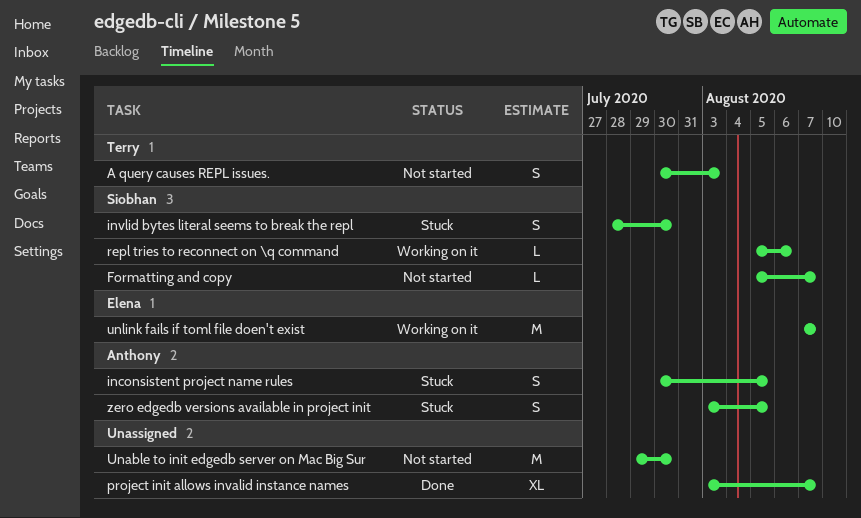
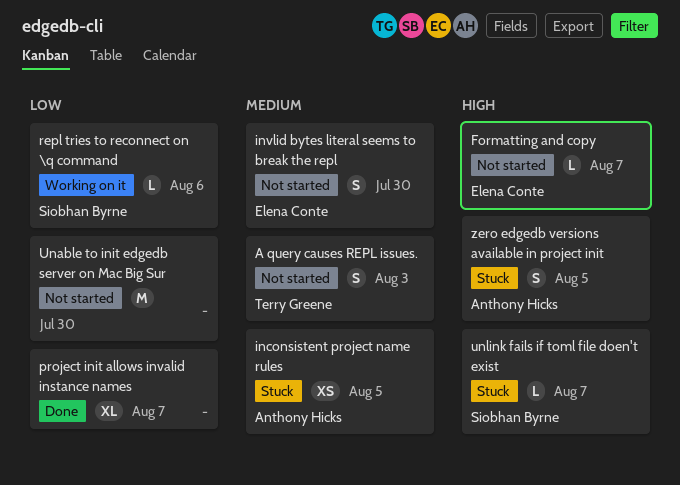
Formatting and copy, owner: Siobhan Byrne -> Elena Conte
inconsistent project name rules, estimate: S -> XS
invlid bytes literal seems to break the repl, status: Stuck -> Not started
invlid bytes literal seems to break the repl, owner: Siobhan Byrne -> Elena Conte
unlink fails if toml file doen't exist, status: Working on it -> Stuck
unlink fails if toml file doen't exist, owner: Elena Conte -> Siobhan Byrne
unlink fails if toml file doen't exist, estimate: M -> L

